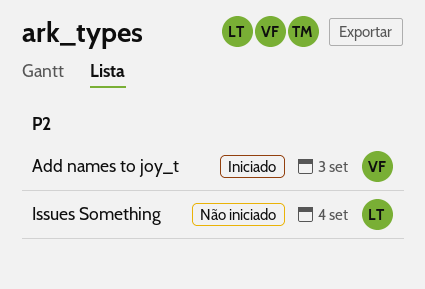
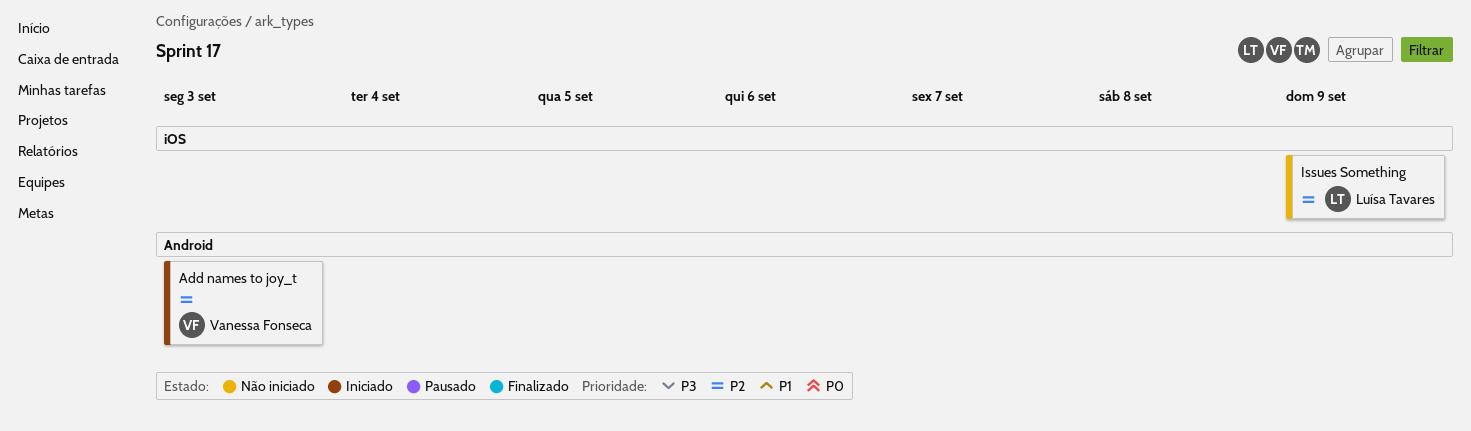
Issues Something, due: Sep 4 -> Sep 9

